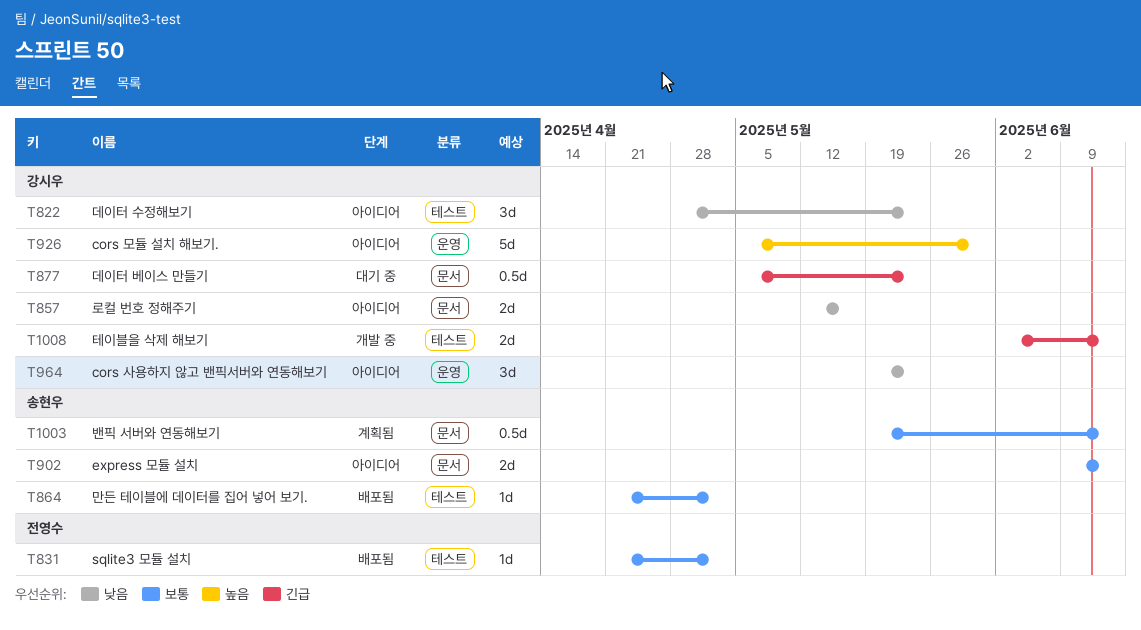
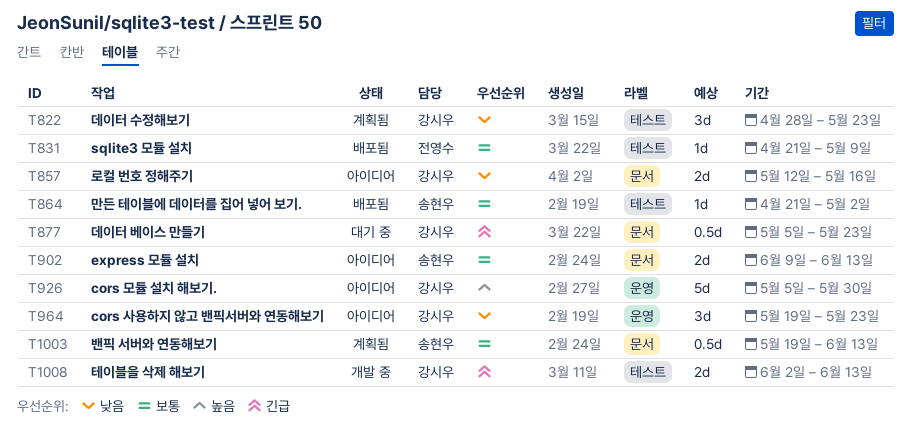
T822, status: 아이디어 -> 계획됨
T831, due: May 2 -> May 9

